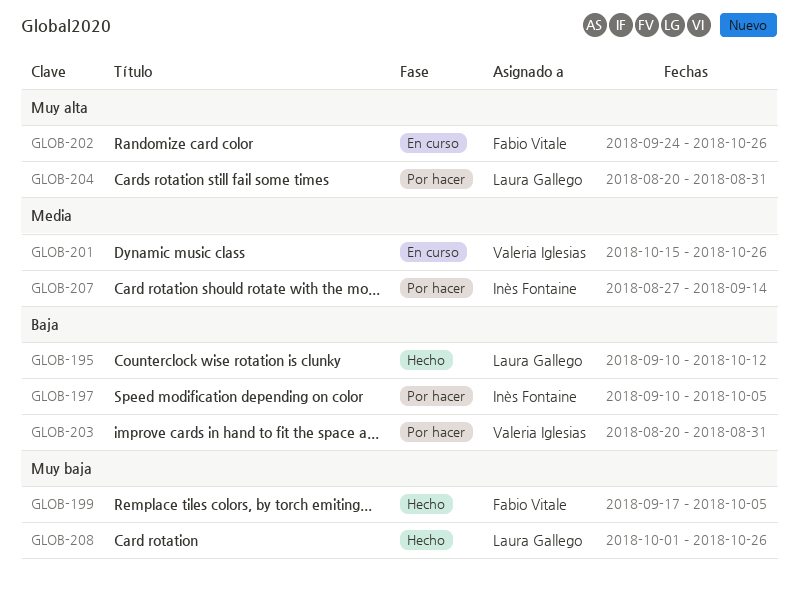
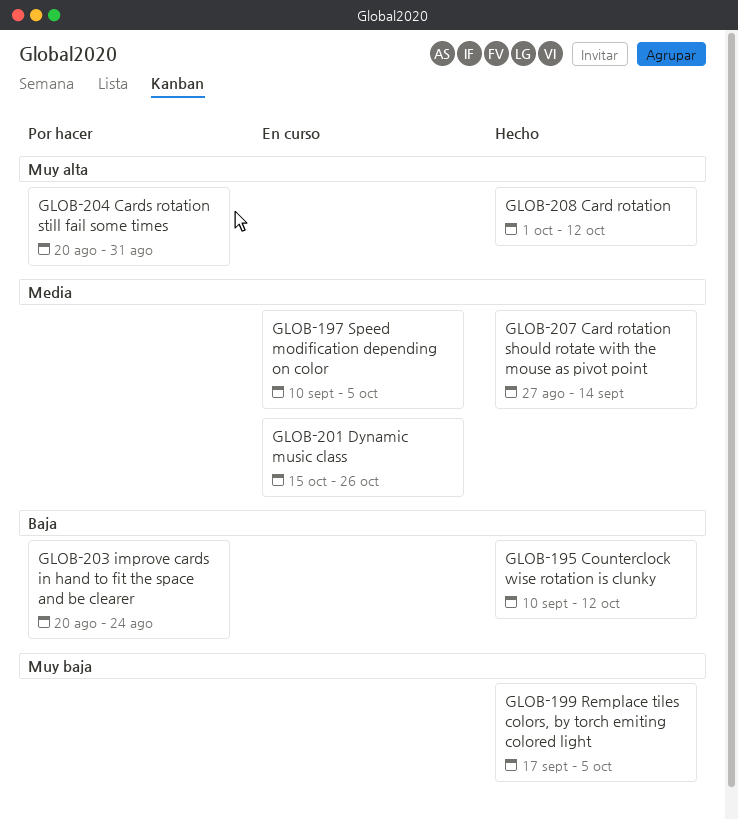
GLOB-197, status: Por hacer -> En curso
GLOB-197, priority: Baja -> Media
GLOB-202: present -> none
GLOB-203, due: Aug 31 -> Aug 24
GLOB-207, status: Por hacer -> Hecho
GLOB-208, priority: Muy baja -> Muy alta
GLOB-208, due: Oct 26 -> Oct 12

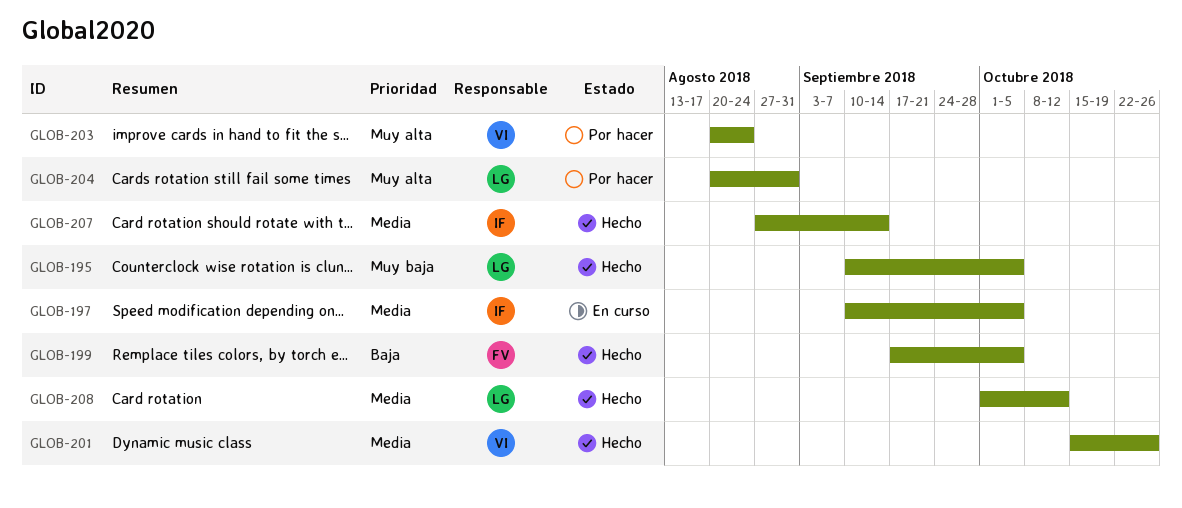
GLOB-195, priority: Baja -> Muy baja
GLOB-195, due: Oct 12 -> Oct 5
GLOB-199, priority: Muy baja -> Baja
GLOB-201, status: En curso -> Hecho
GLOB-203, priority: Baja -> Muy alta
GLOB-208, priority: Muy alta -> Media

